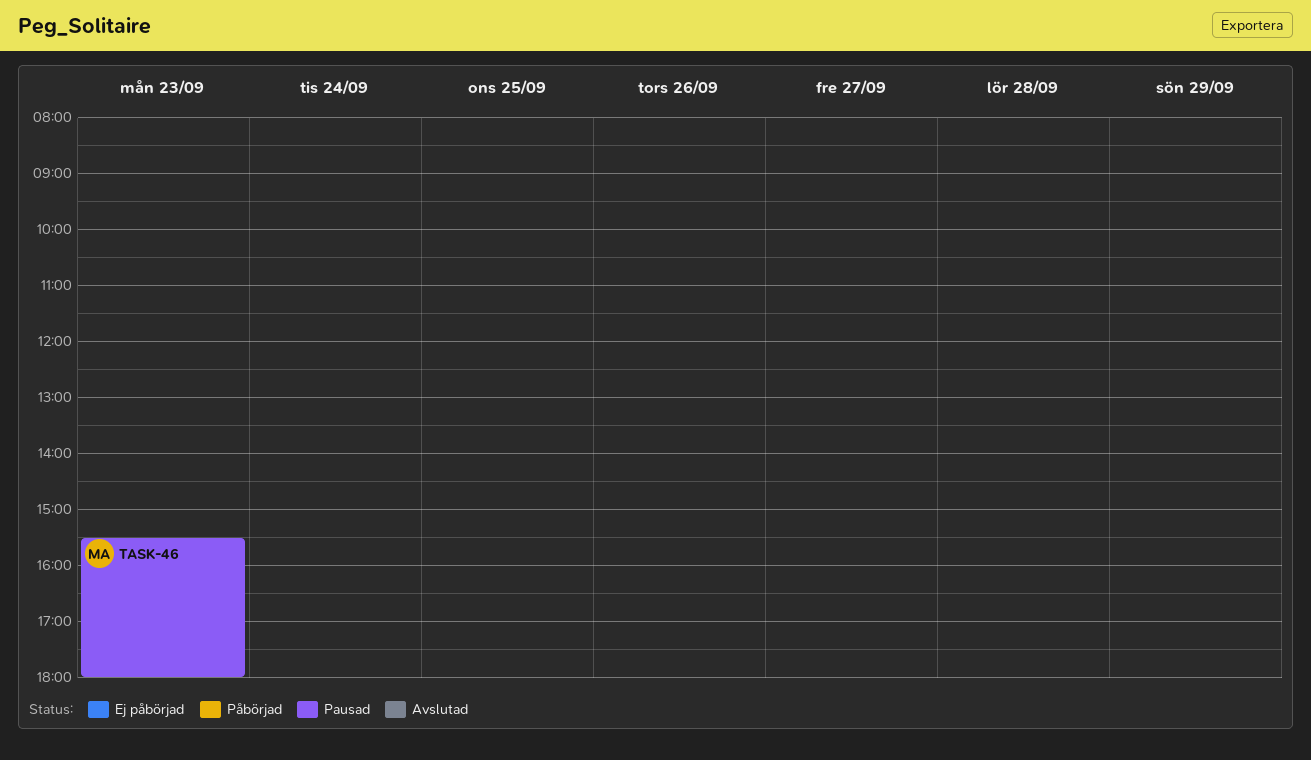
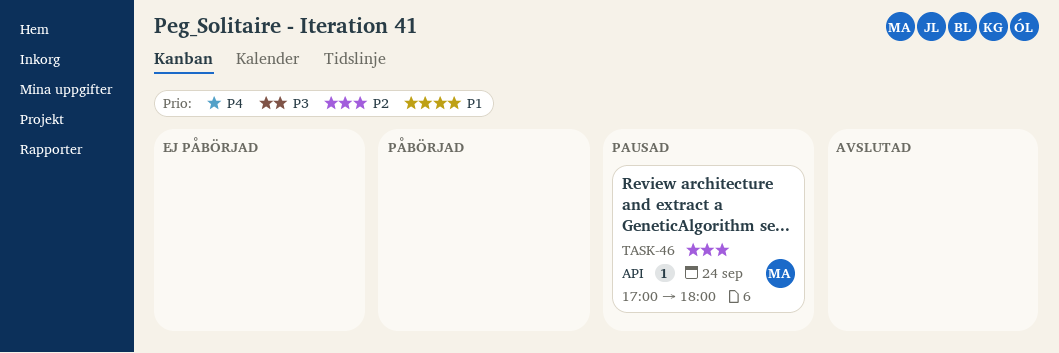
TASK-46, day: Sep 23 -> Sep 24
TASK-46, begins: 15:30 -> 17:00

